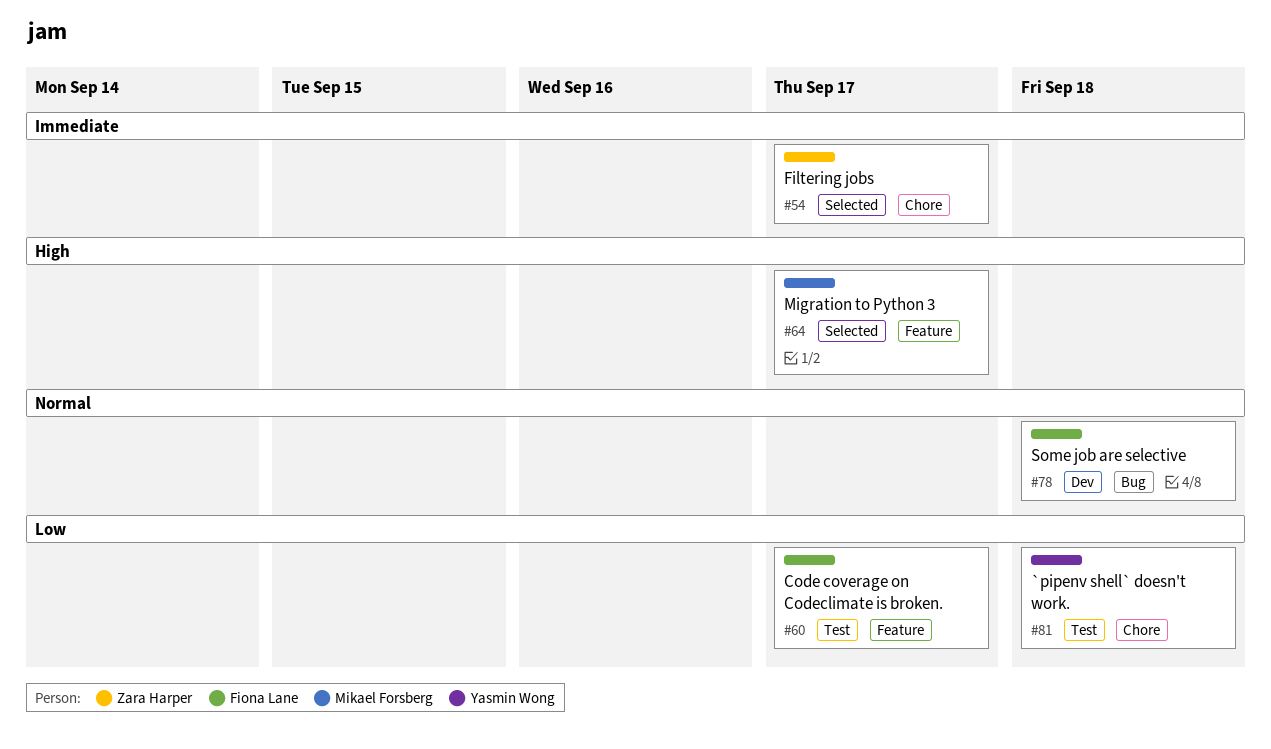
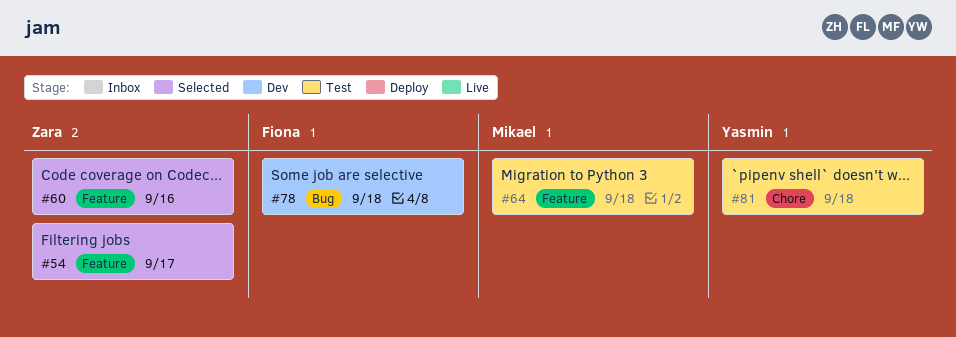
#54, label: Chore -> Feature
#60, status: Test -> Selected
#60, owner: Fiona Lane -> Zara Harper
#60, due: Sep 17 -> Sep 16
#64, status: Selected -> Test
#64, due: Sep 17 -> Sep 18

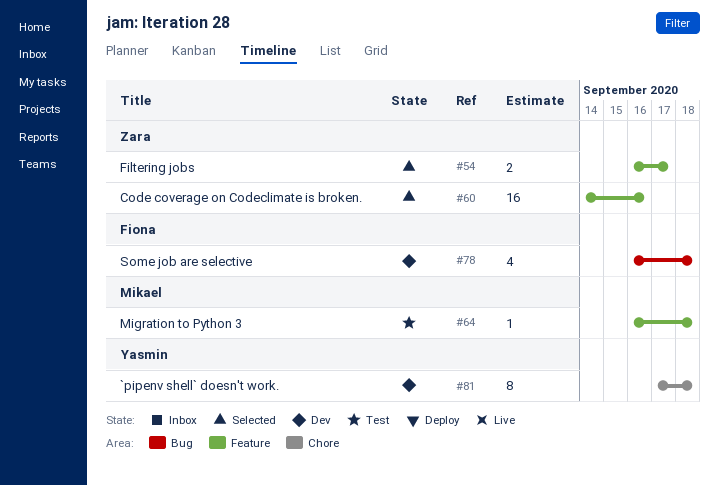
#81, status: Test -> Dev

